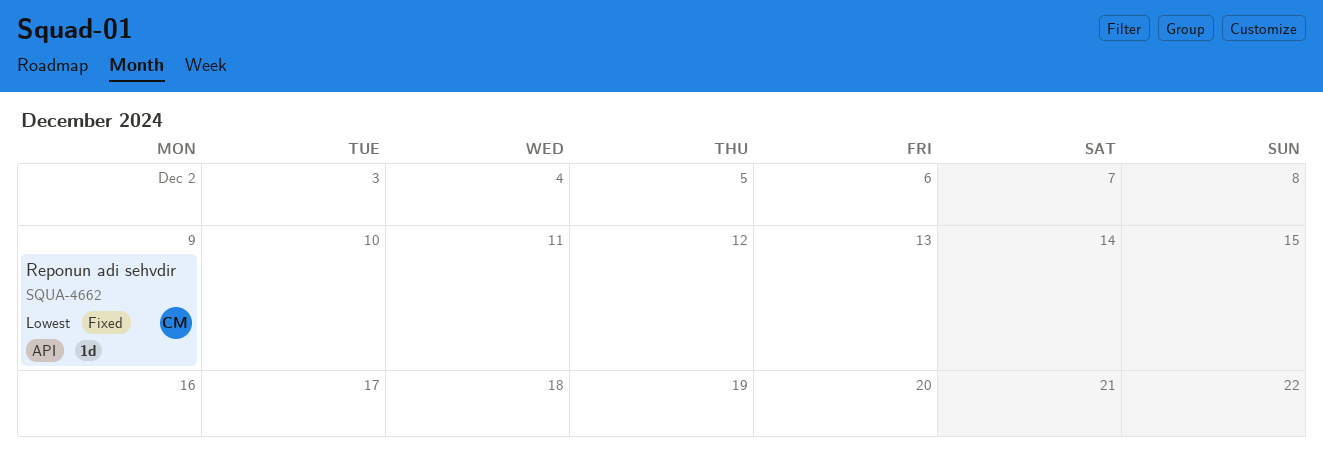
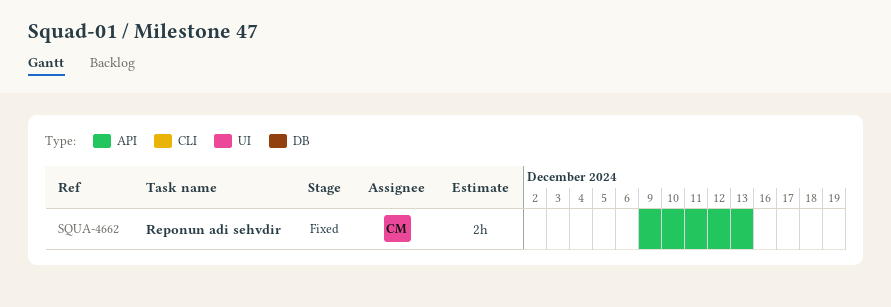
SQUA-4662, estimate: 1d -> 2h
SQUA-4662, due: Dec 9 -> Dec 13

